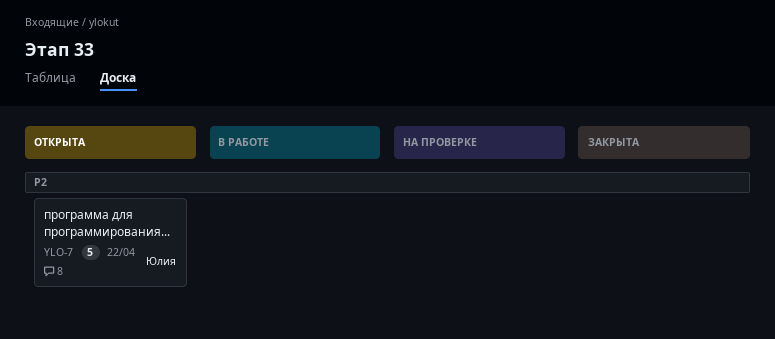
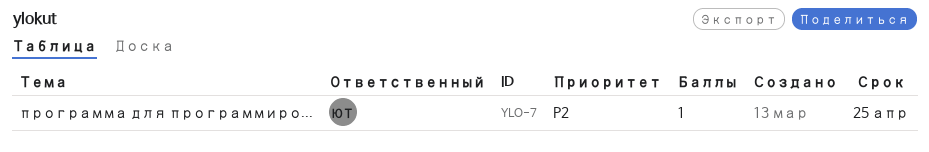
YLO-7, estimate: 5 -> 1
YLO-7, due: Apr 22 -> Apr 25

